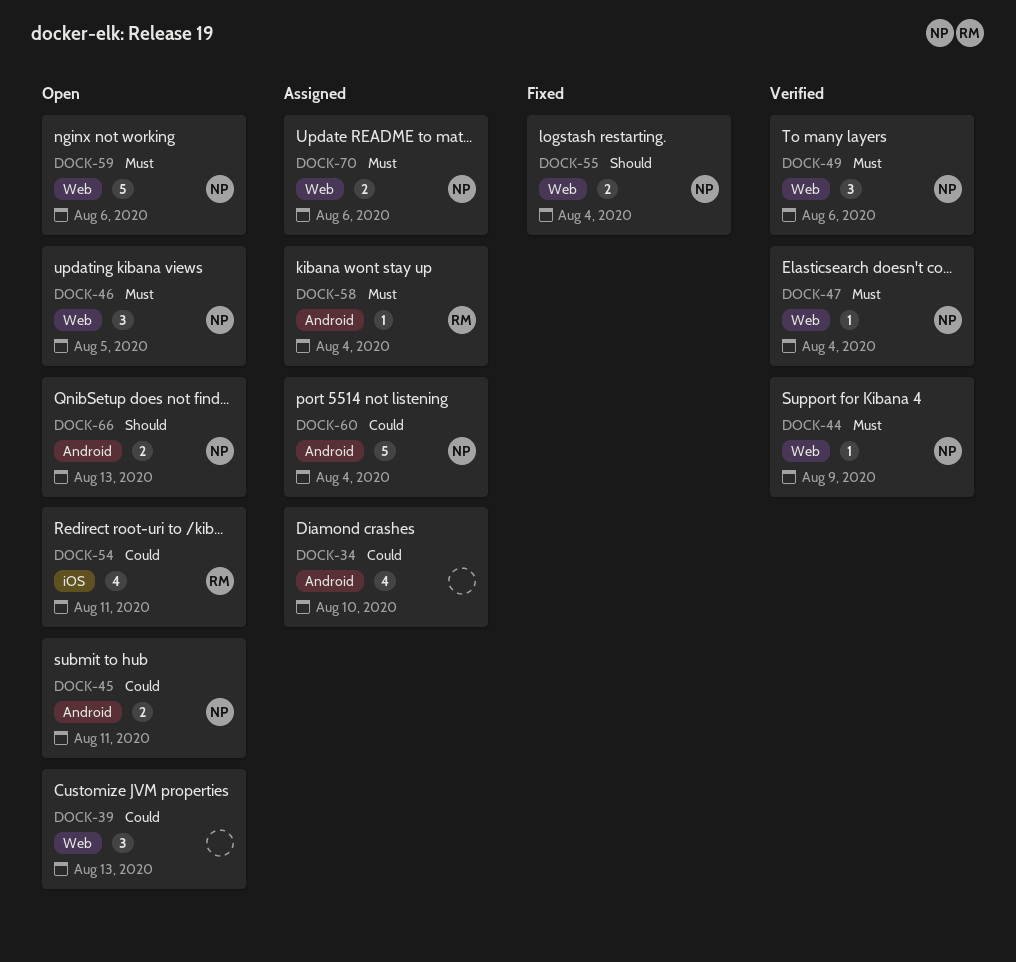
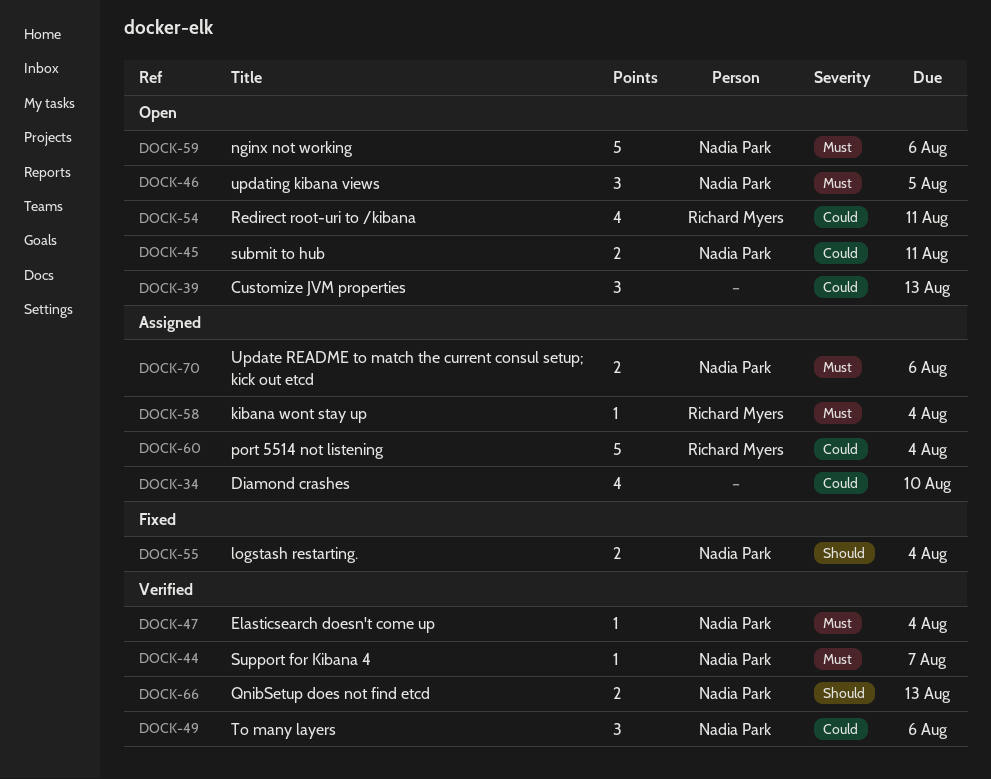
DOCK-44, due: Aug 9 -> Aug 7
DOCK-49, priority: Must -> Could
DOCK-60, owner: Nadia Park -> Richard Myers
DOCK-66, status: Open -> Verified

